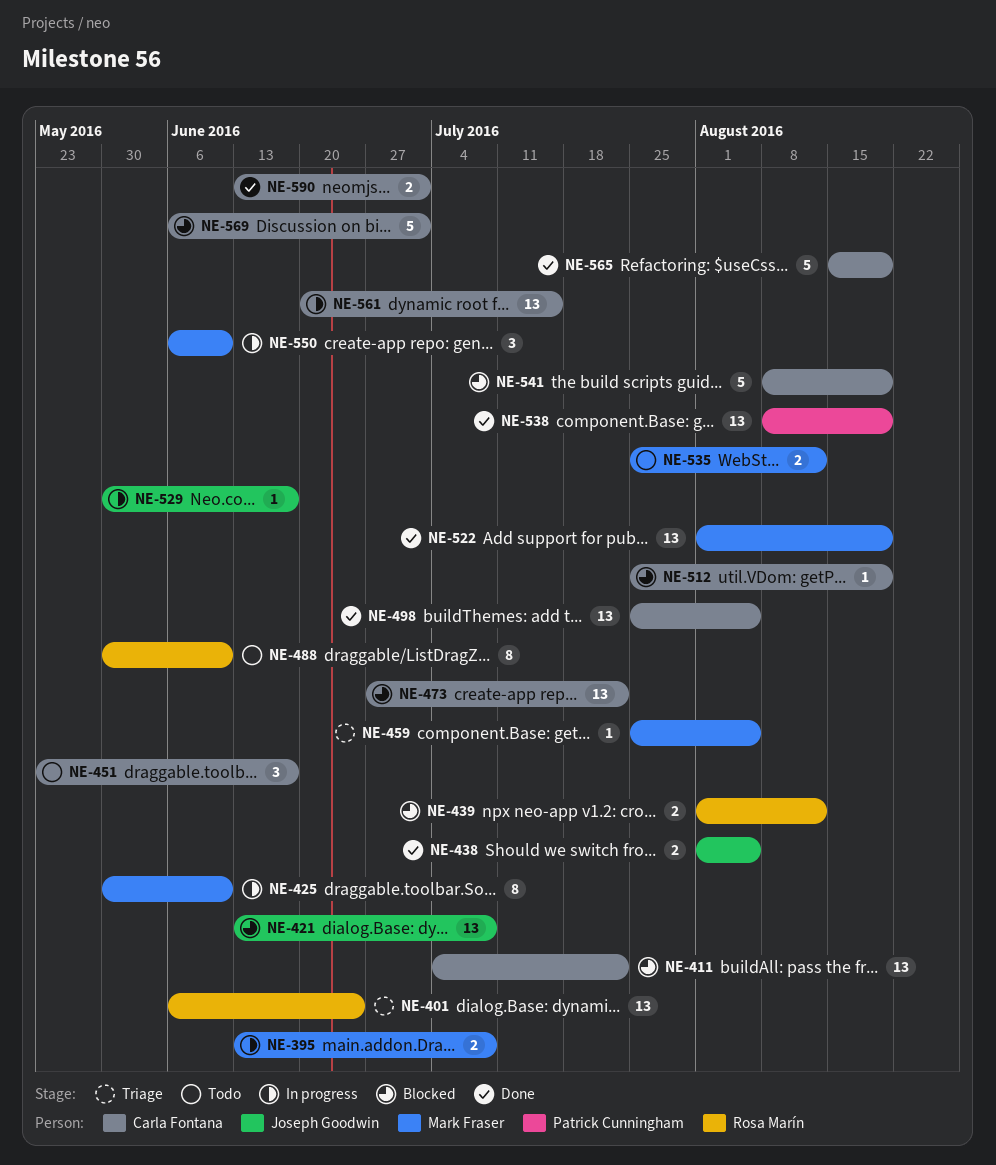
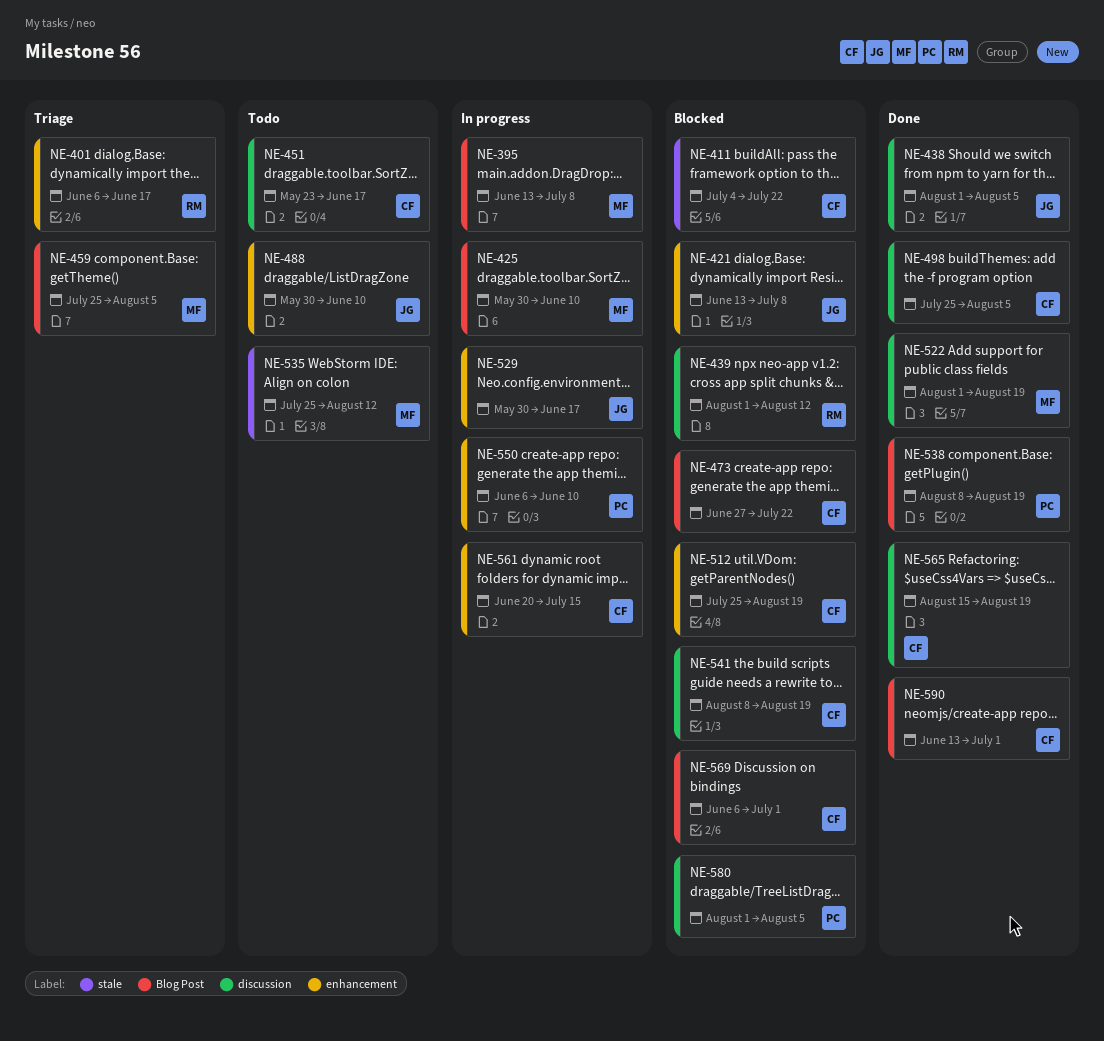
NE-401, due: Jun 24 -> Jun 17
NE-488, owner: Rosa Marín -> Joseph Goodwin
NE-550, owner: Mark Fraser -> Patrick Cunningham
NE-580: none -> present

